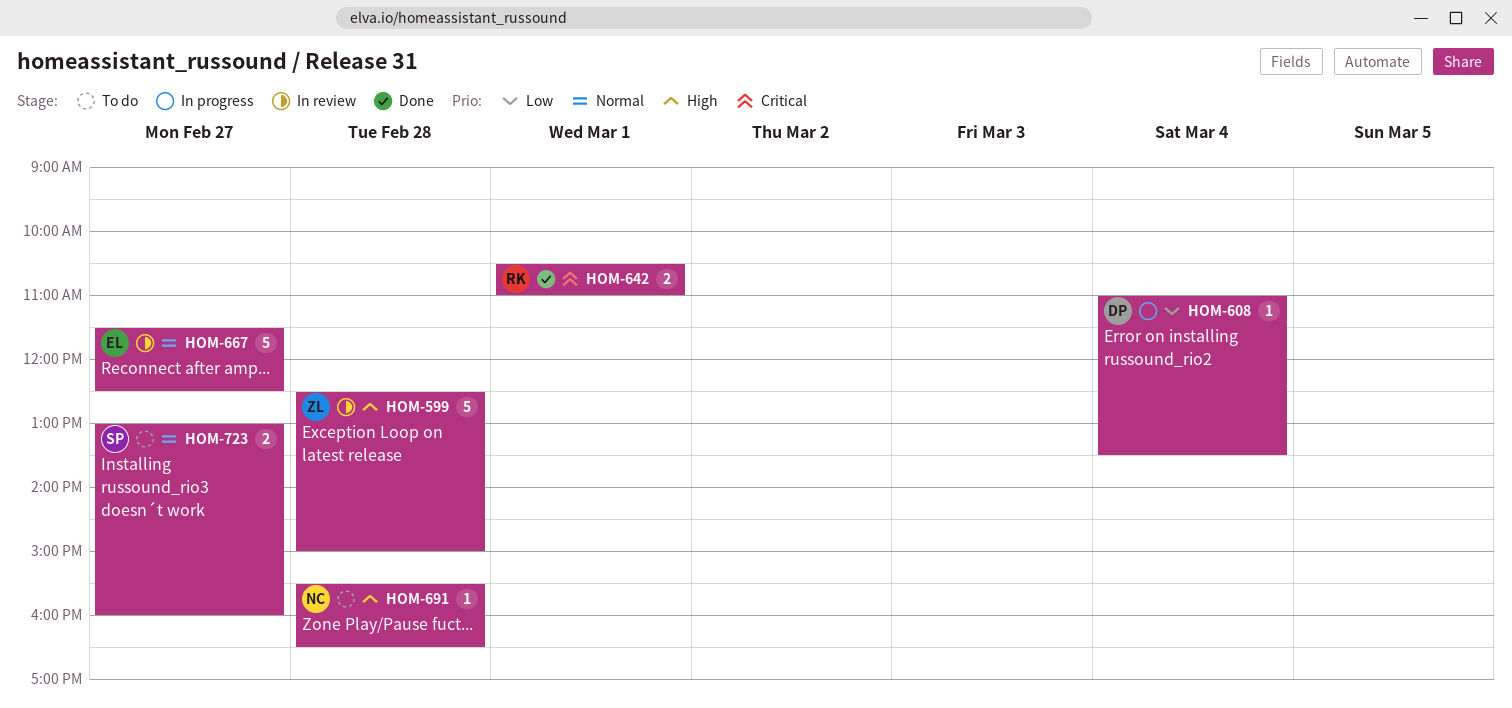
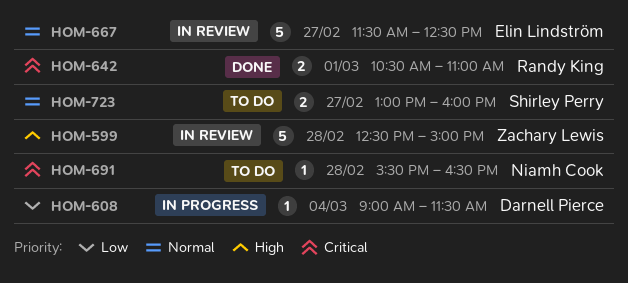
HOM-608, begins: 11:00 -> 09:00
HOM-608, ends: 13:30 -> 11:30
HOM-691, priority: High -> Critical

